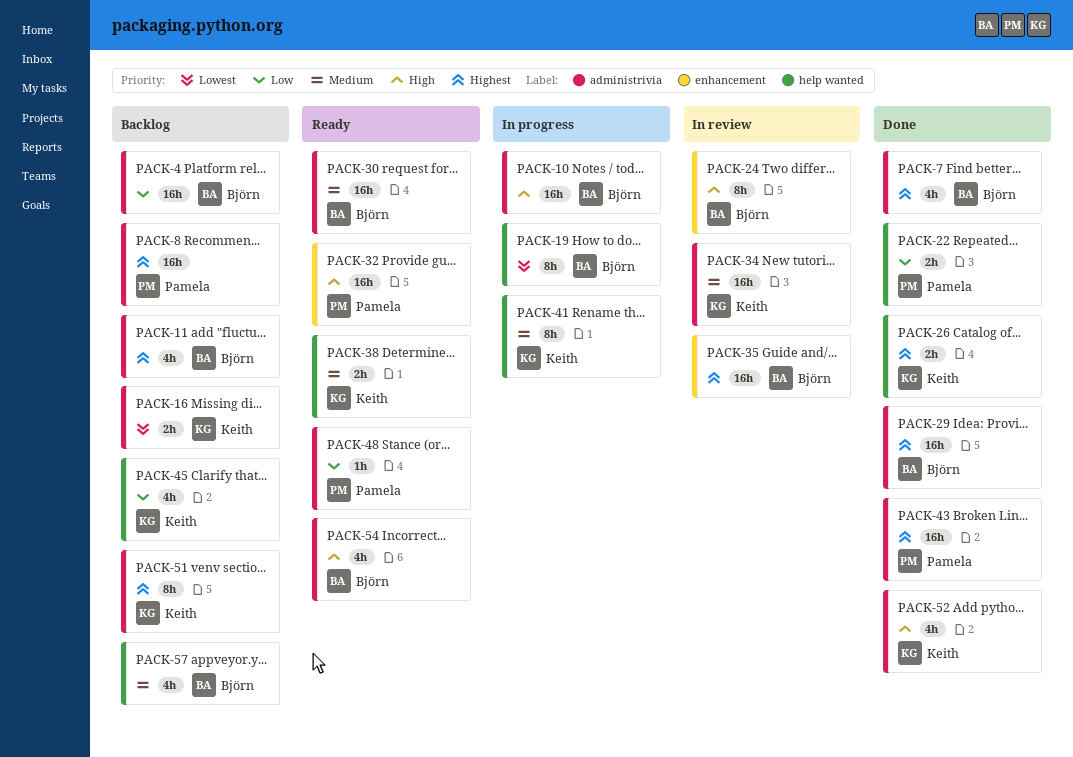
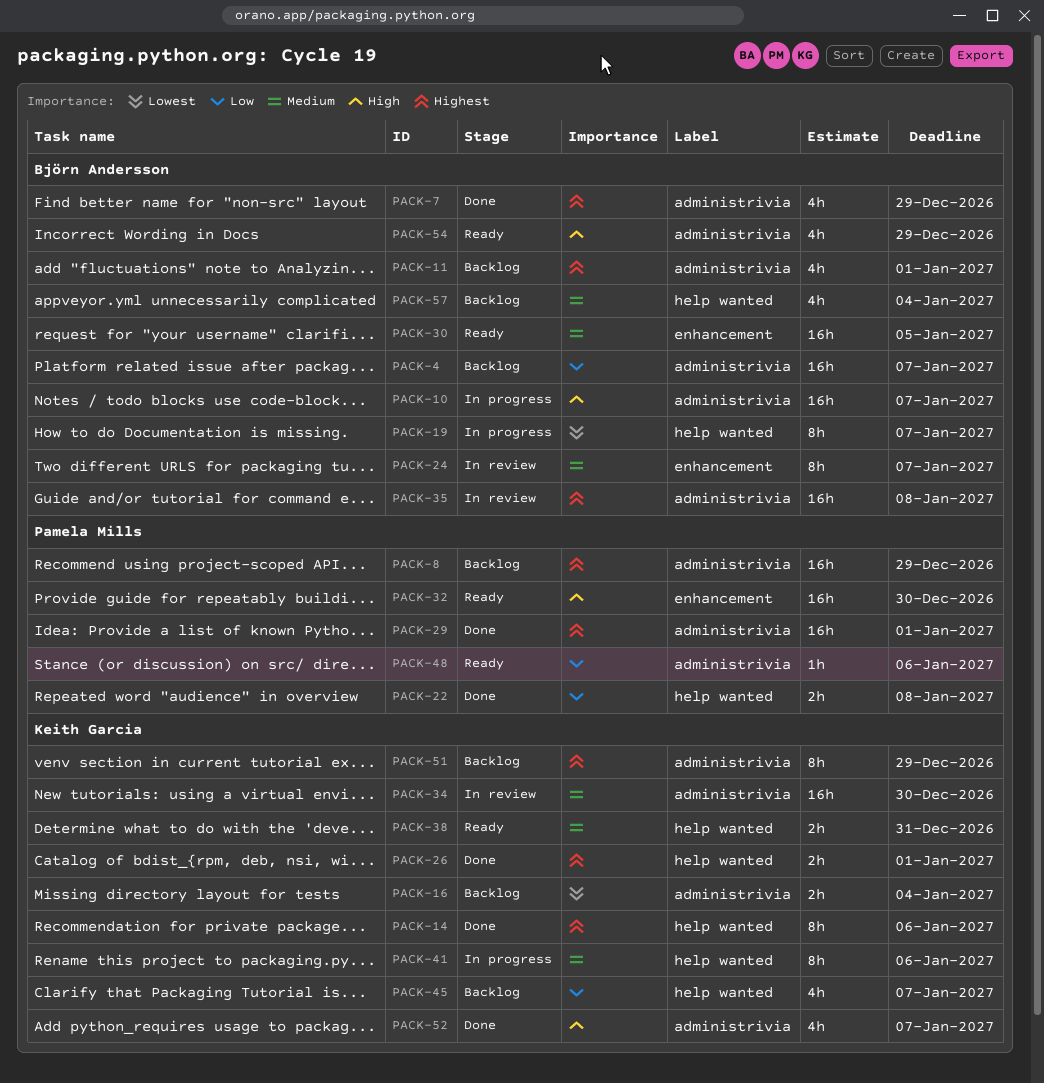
PACK-14: none -> present
PACK-24, priority: High -> Medium
PACK-29, owner: Björn Andersson -> Pamela Mills
PACK-30, label: administrivia -> enhancement
PACK-35, label: enhancement -> administrivia
PACK-43: present -> none

